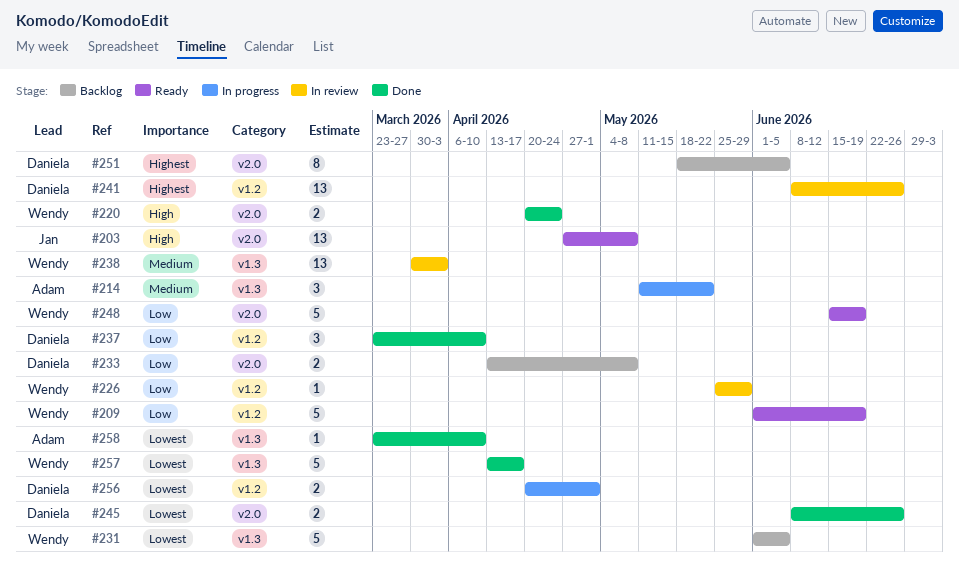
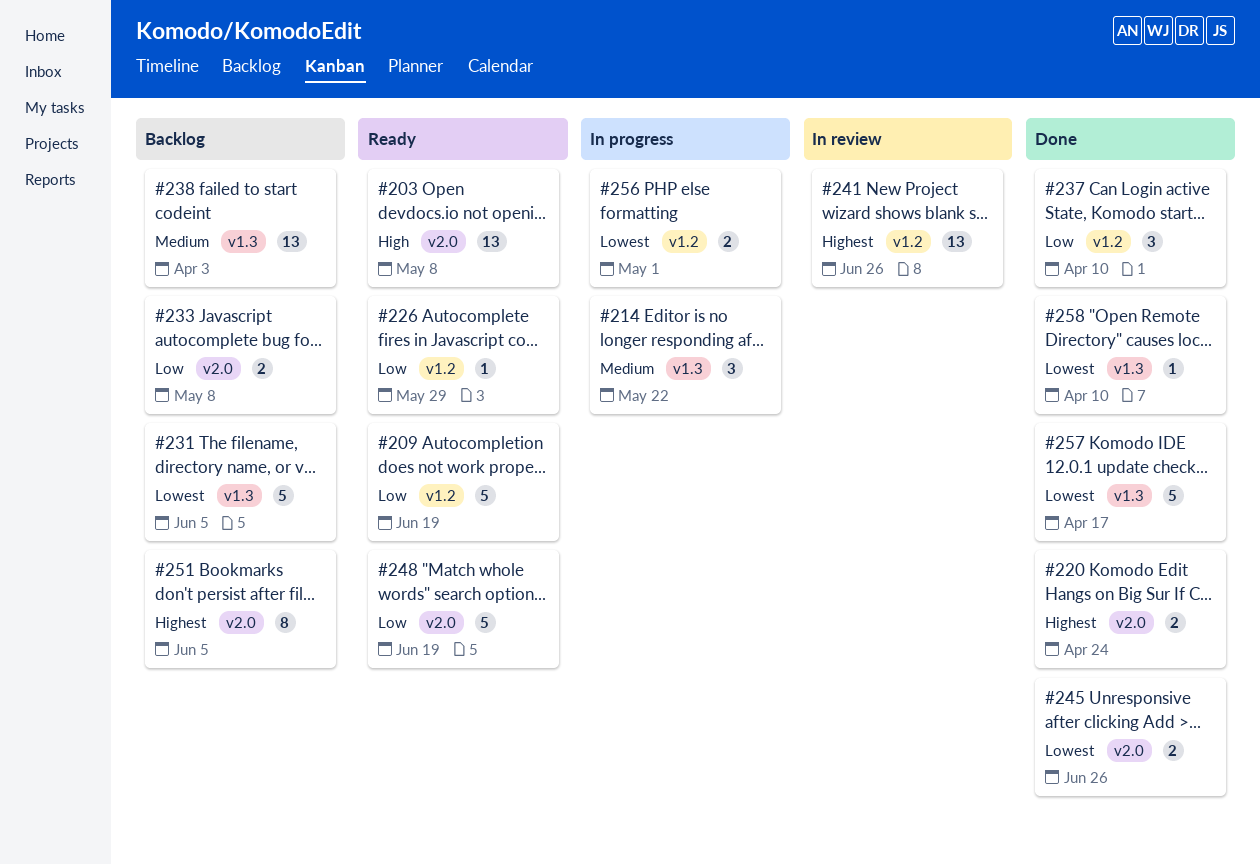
#220, priority: High -> Highest
#226, status: In review -> Ready
#238, status: In review -> Backlog

